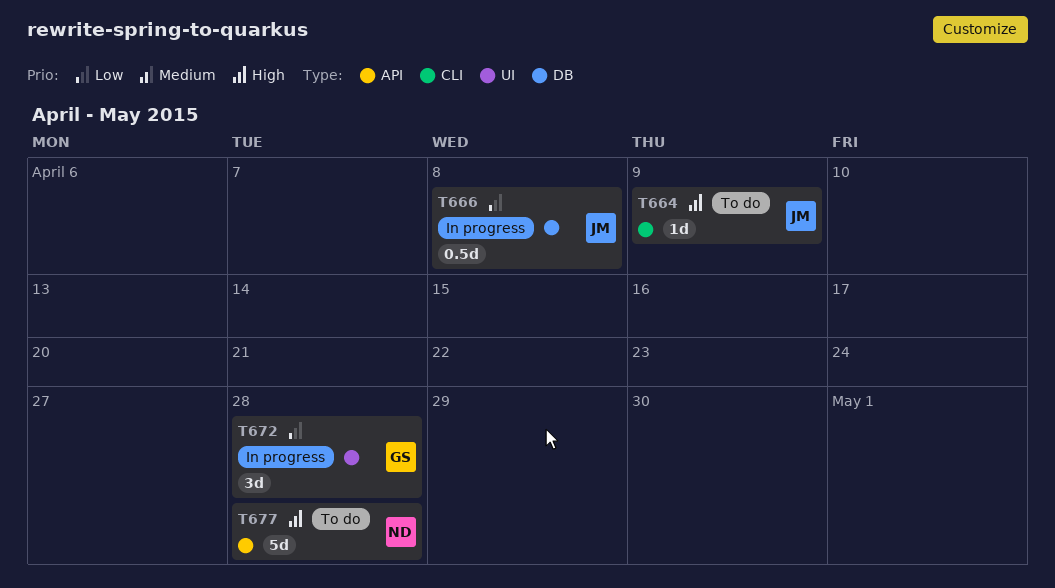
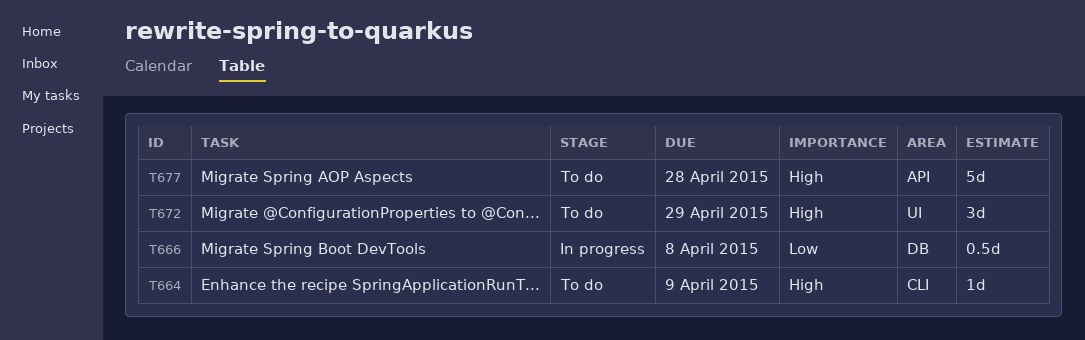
T672, status: In progress -> To do
T672, priority: Low -> High
T672, due: Apr 28 -> Apr 29

